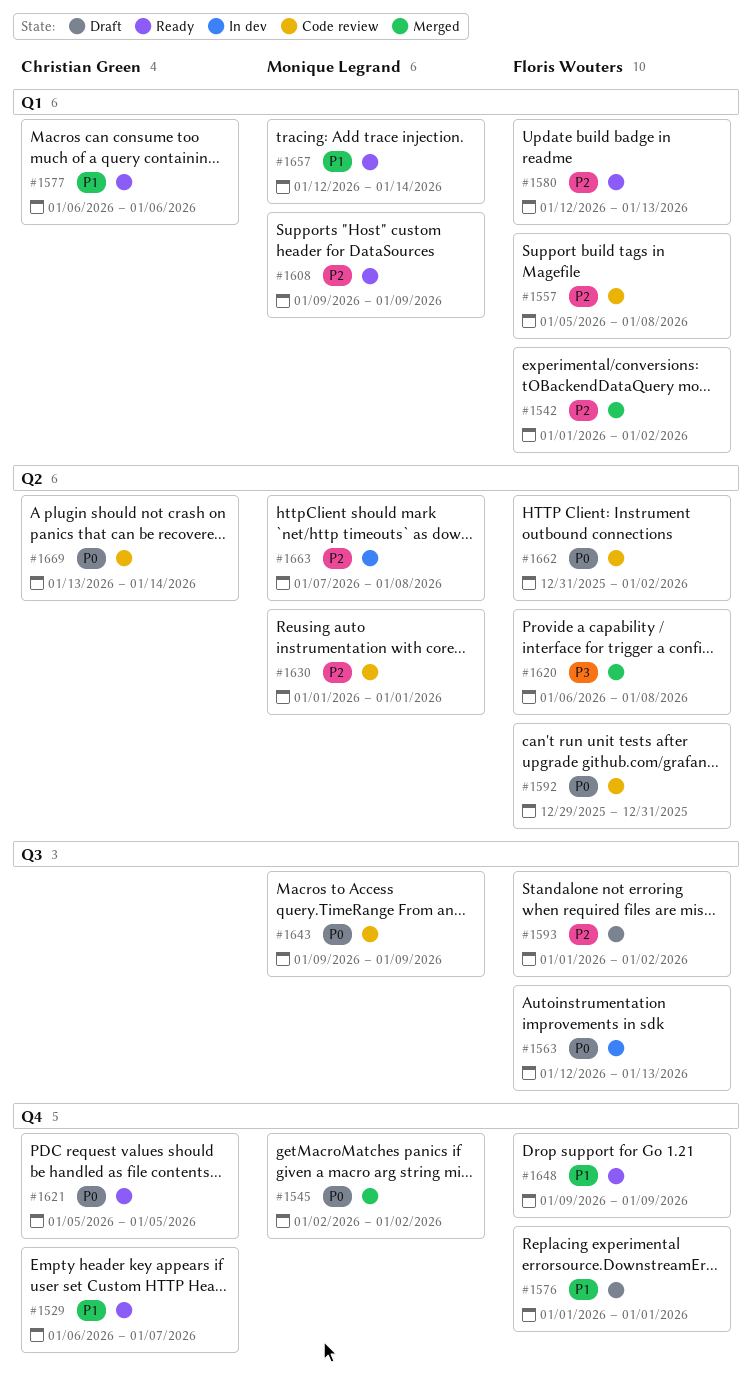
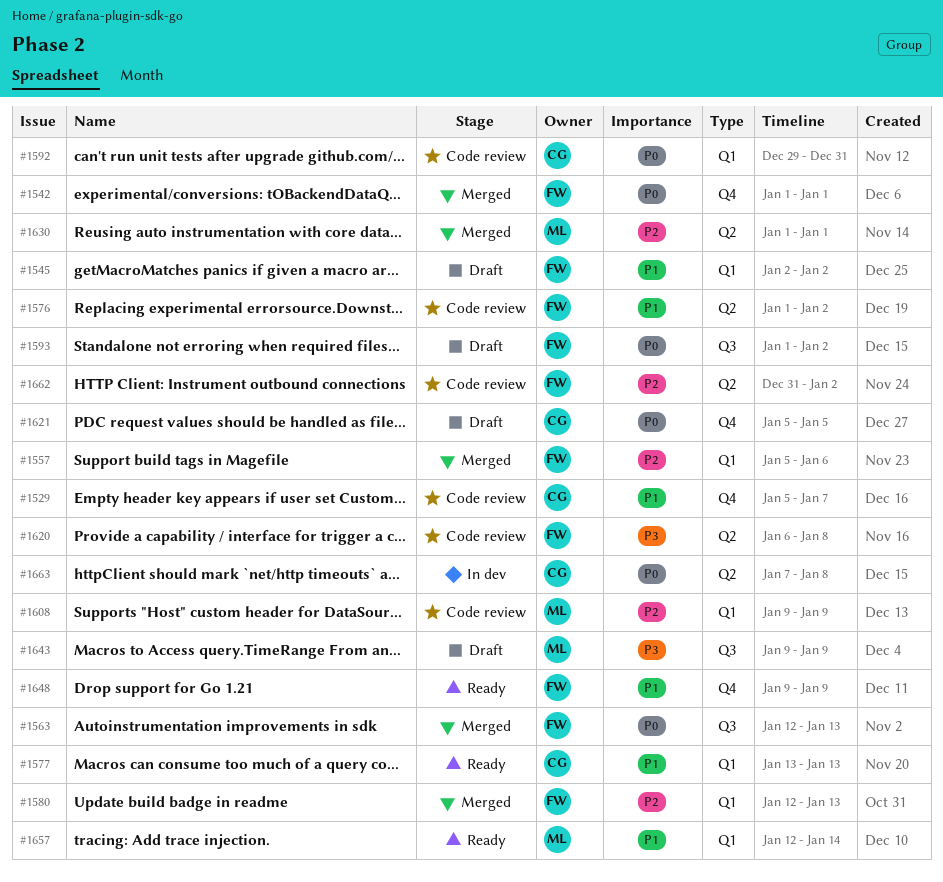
#1529, status: Ready -> Code review
#1529, start: Jan 6 -> Jan 5
#1542, priority: P2 -> P0
#1542, label: Q1 -> Q4
#1542, due: Jan 2 -> Jan 1
#1545, status: Merged -> Draft
#1545, owner: Monique Legrand -> Floris Wouters
#1545, priority: P0 -> P1
#1545, label: Q4 -> Q1
#1557, status: Code review -> Merged
#1557, due: Jan 8 -> Jan 6
#1563, status: In dev -> Merged
#1576, status: Draft -> Code review
#1576, label: Q4 -> Q2
#1576, due: Jan 1 -> Jan 2
#1577, start: Jan 6 -> Jan 13
#1577, due: Jan 6 -> Jan 13
#1580, status: Ready -> Merged
#1592, owner: Floris Wouters -> Christian Green
#1592, label: Q2 -> Q1
#1593, priority: P2 -> P0
#1608, status: Ready -> Code review
#1620, status: Merged -> Code review
#1621, status: Ready -> Draft
#1630, status: Code review -> Merged
#1643, status: Code review -> Draft
#1643, priority: P0 -> P3
#1662, priority: P0 -> P2
#1663, owner: Monique Legrand -> Christian Green
#1663, priority: P2 -> P0
#1669: present -> none

